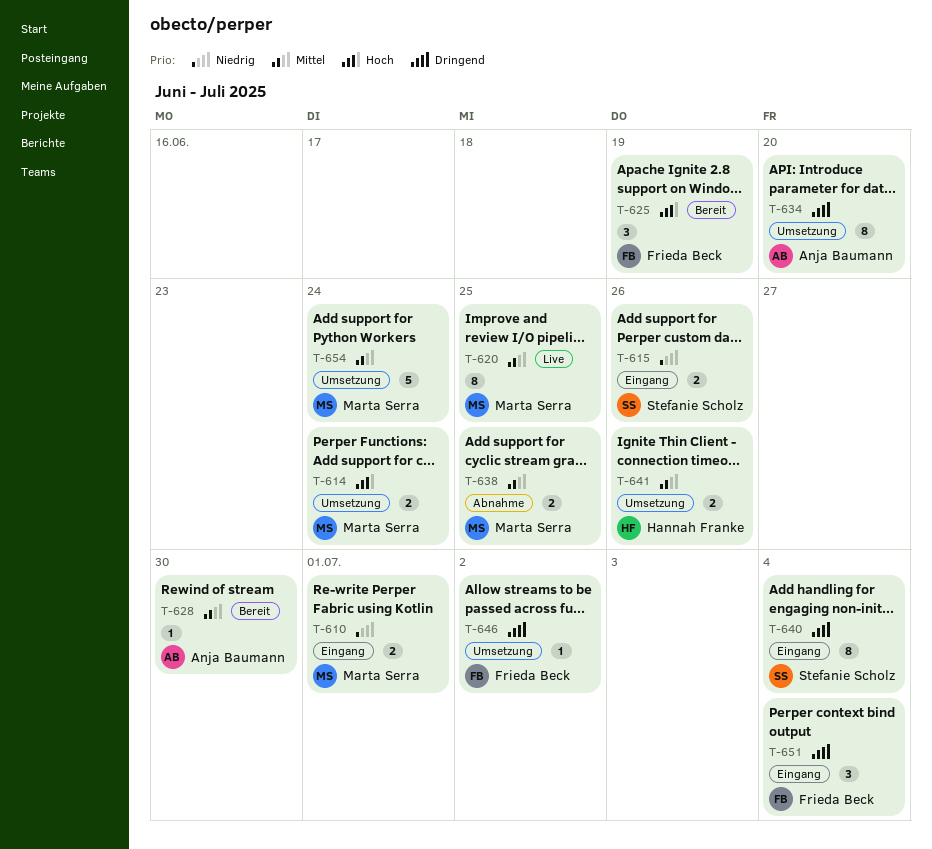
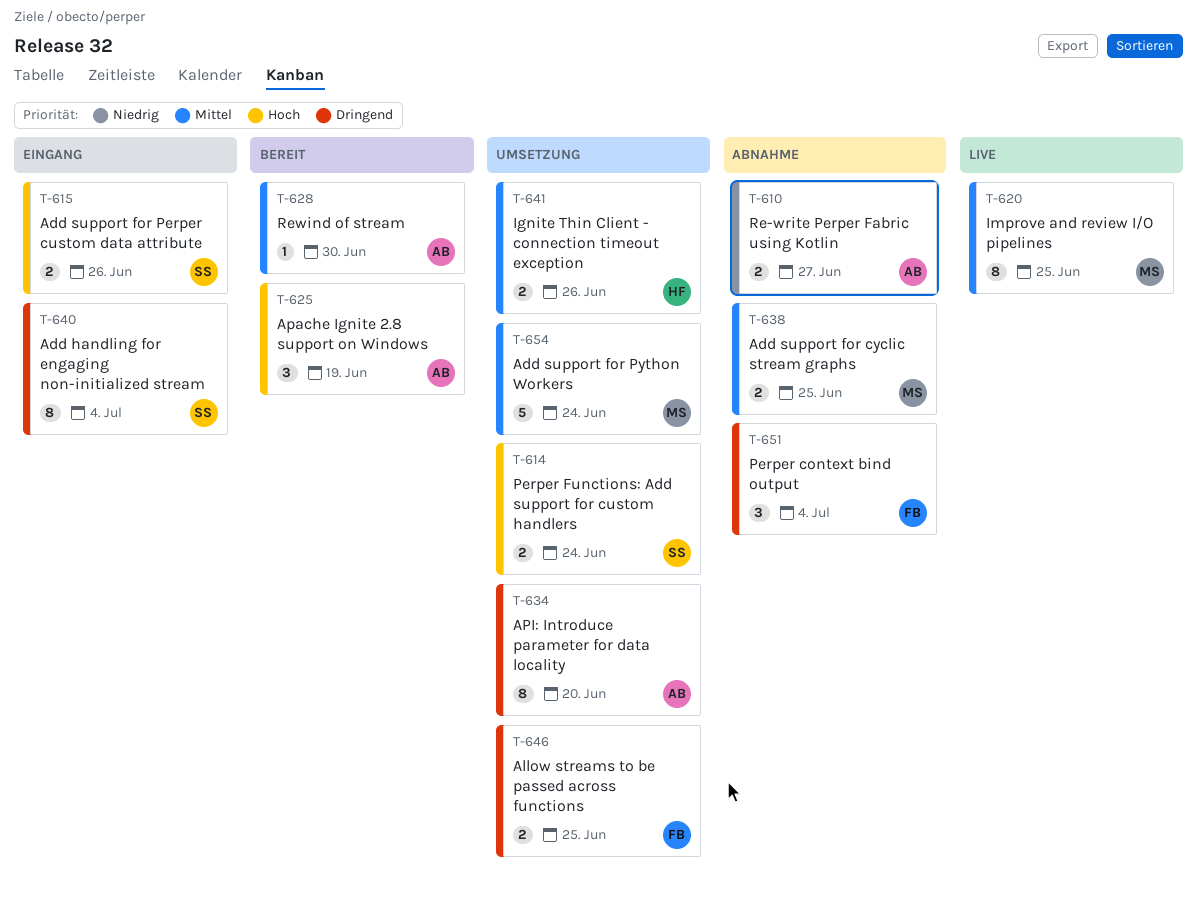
T-610, status: Eingang -> Abnahme
T-610, owner: Marta Serra -> Anja Baumann
T-610, due: Jul 1 -> Jun 27
T-614, owner: Marta Serra -> Stefanie Scholz
T-615, priority: Niedrig -> Hoch
T-625, owner: Frieda Beck -> Anja Baumann
T-646, estimate: 1 -> 2
T-646, due: Jul 2 -> Jun 25
T-651, status: Eingang -> Abnahme

